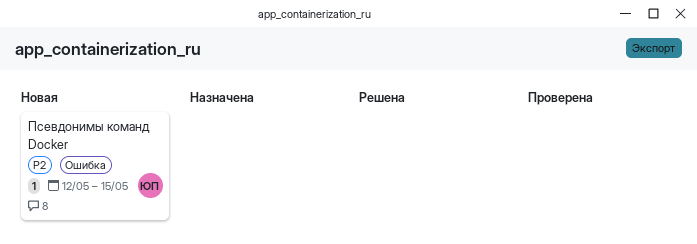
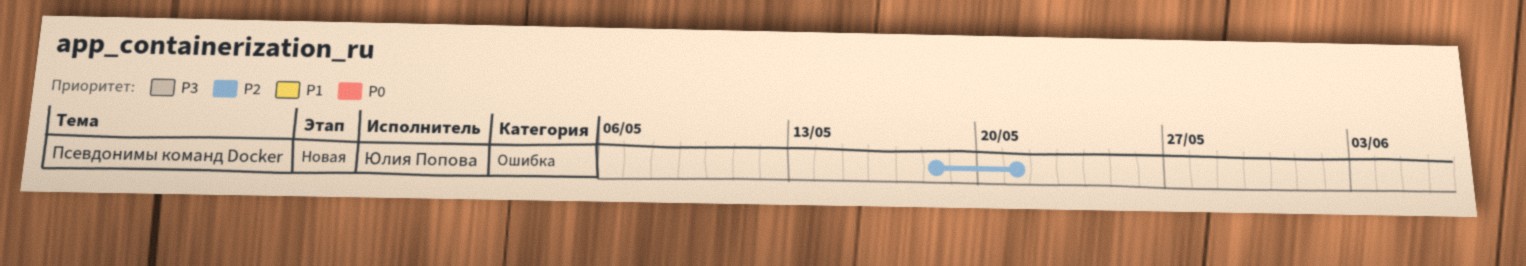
Псевдонимы команд Docker, start: May 12 -> May 18
Псевдонимы команд Docker, due: May 15 -> May 21

